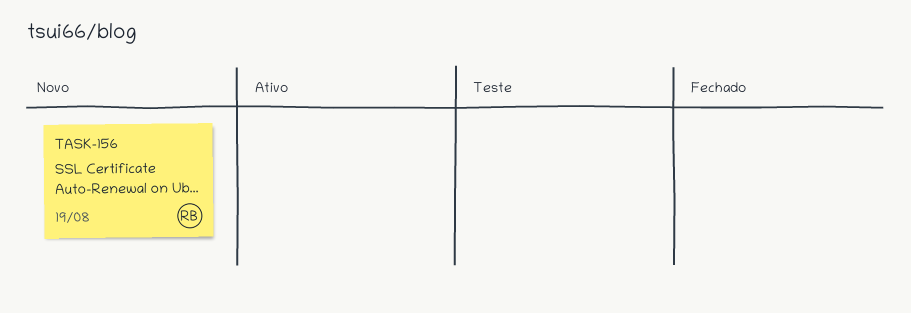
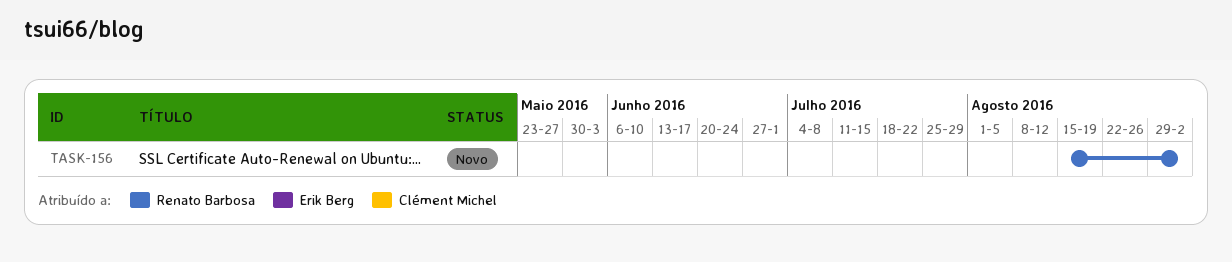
TASK-156, due: Aug 19 -> Sep 2

